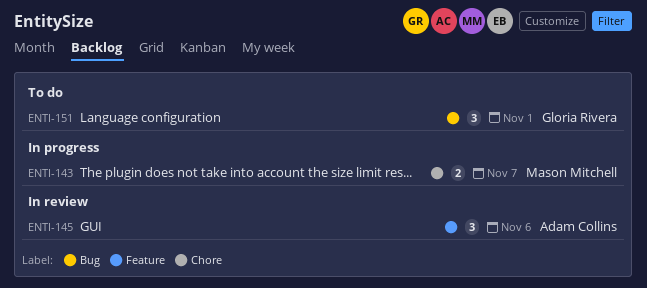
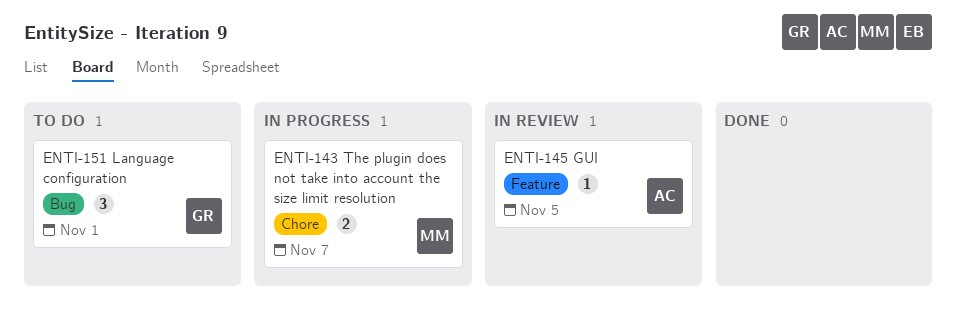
ENTI-145, estimate: 3 -> 1
ENTI-145, due: Nov 6 -> Nov 5

